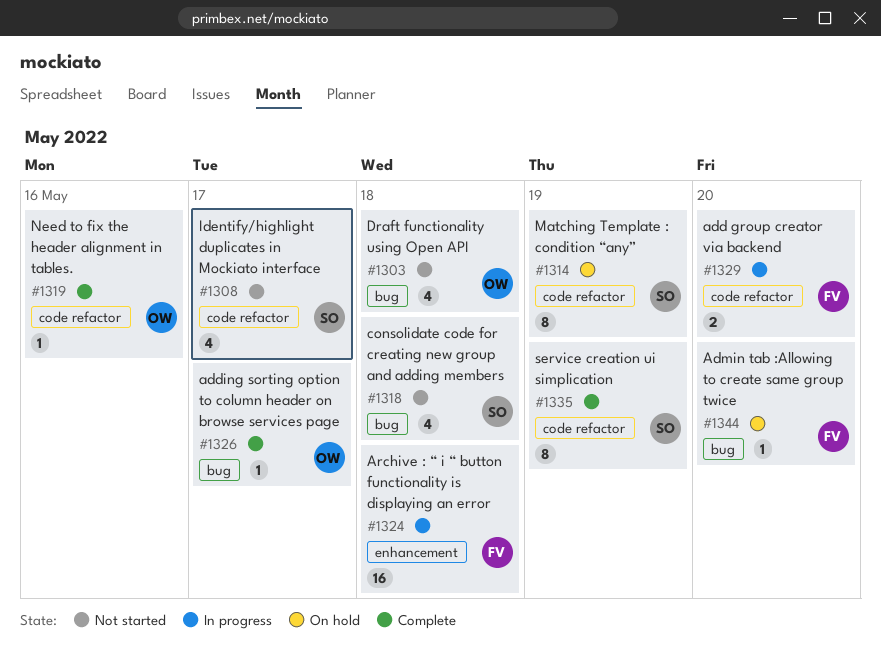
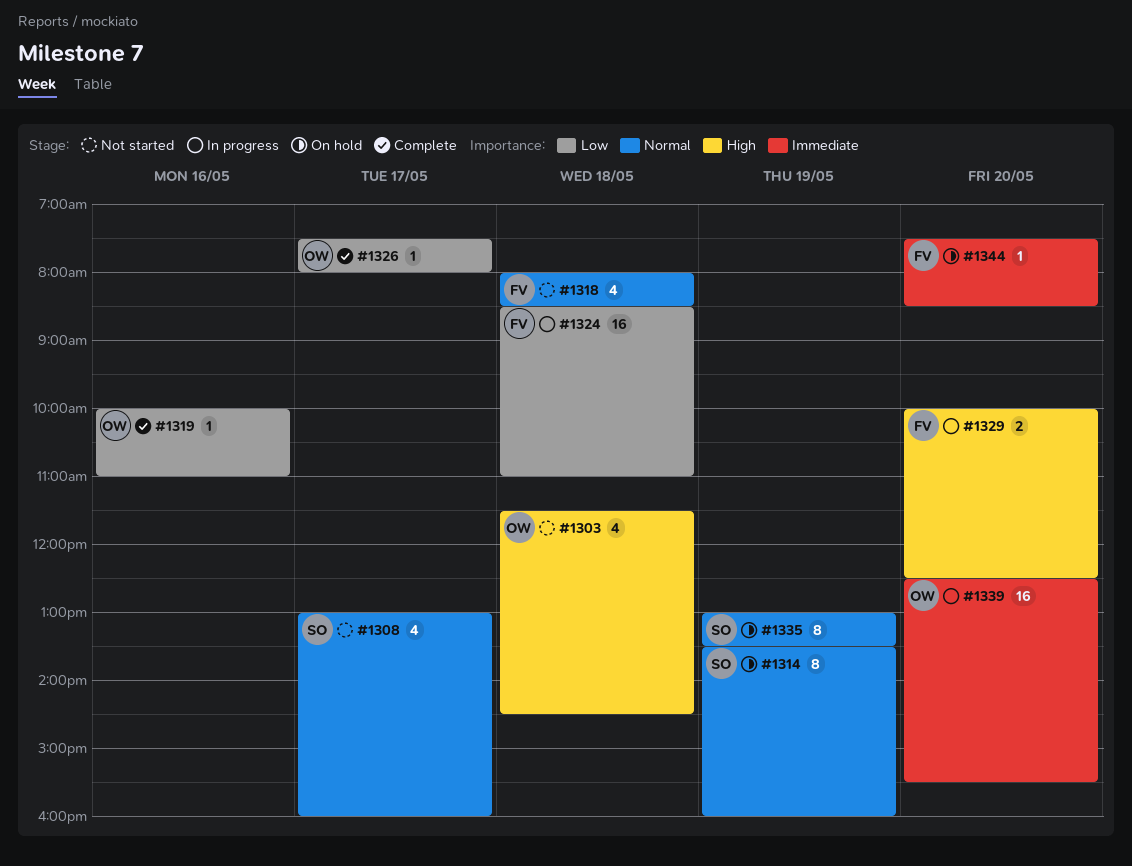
#1318, owner: SO -> FV
#1335, status: Complete -> On hold
#1339: none -> present

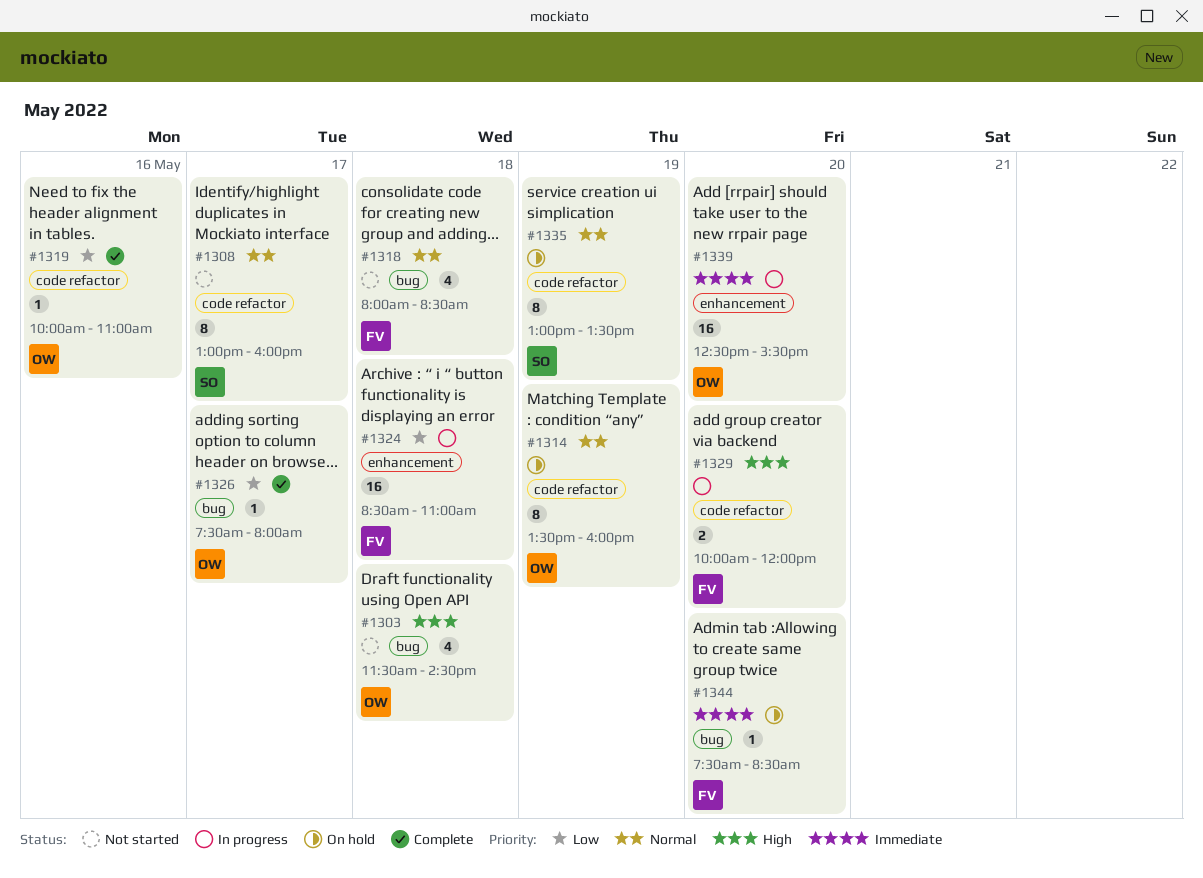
#1308, estimate: 4 -> 8
#1314, owner: SO -> OW
#1329, ends: 12:30 -> 12:00

